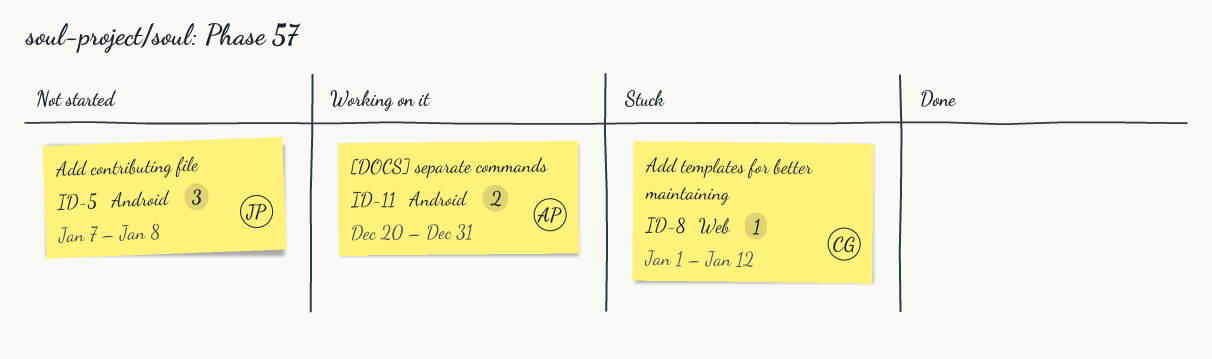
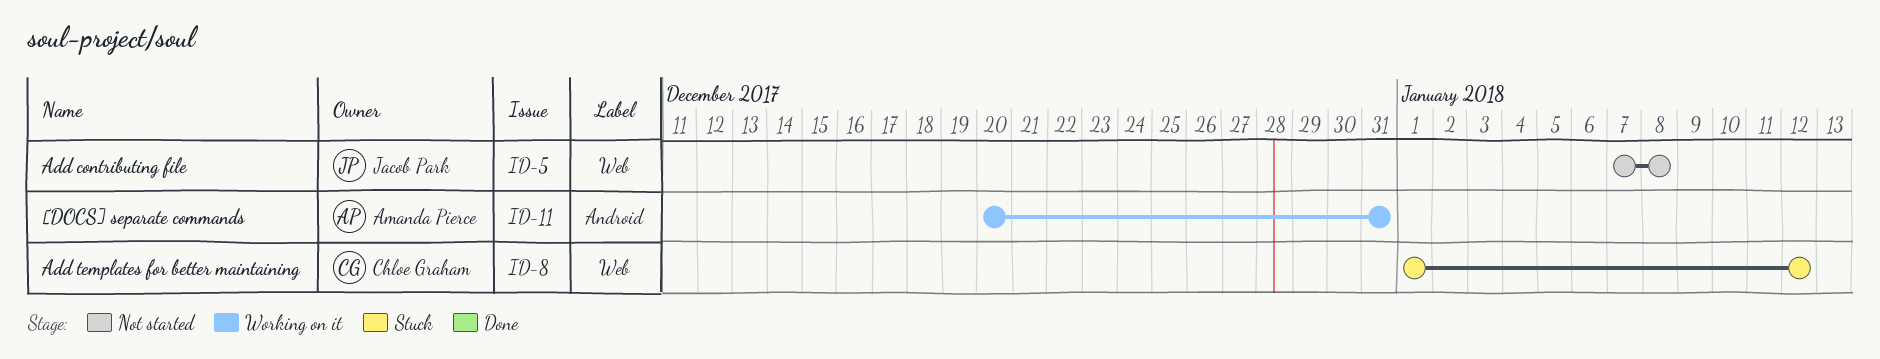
ID-5, label: Android -> Web

